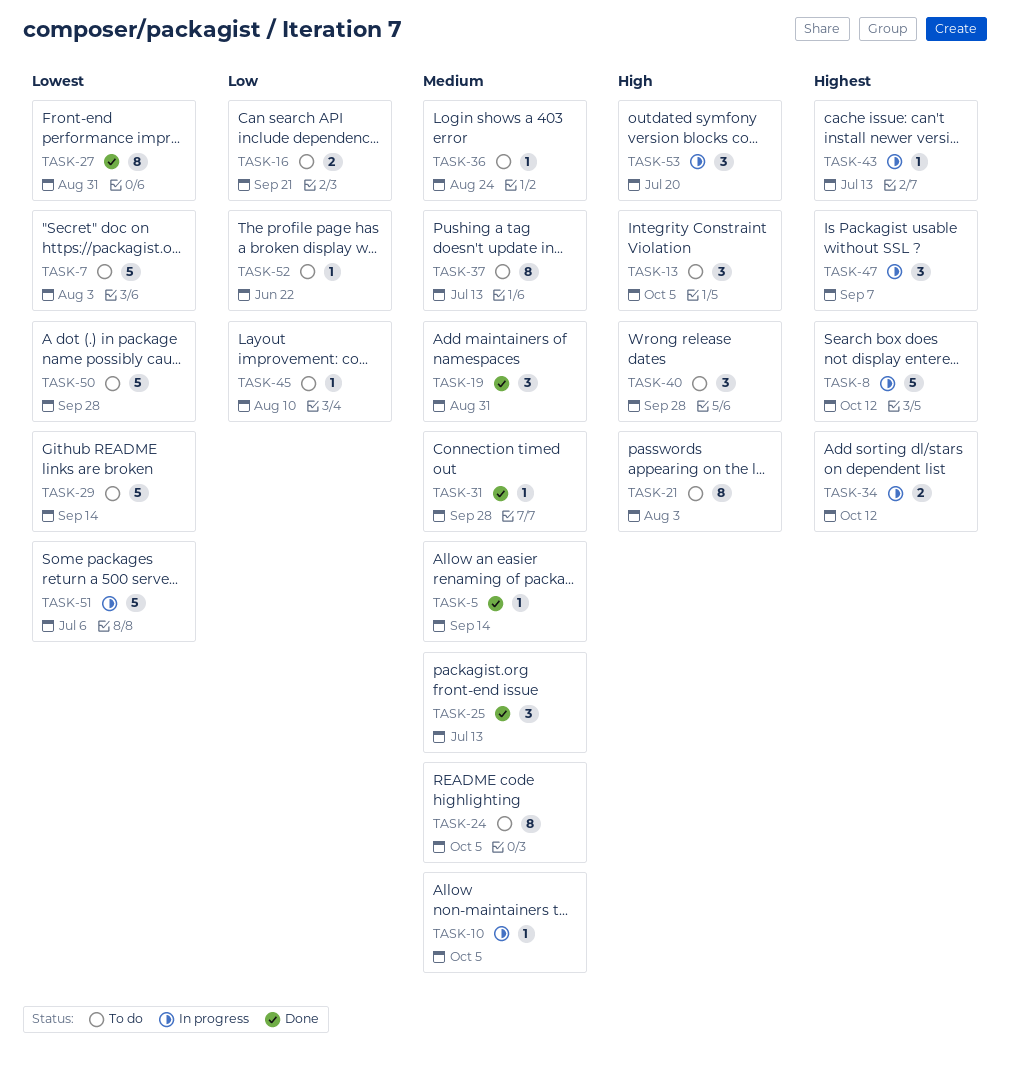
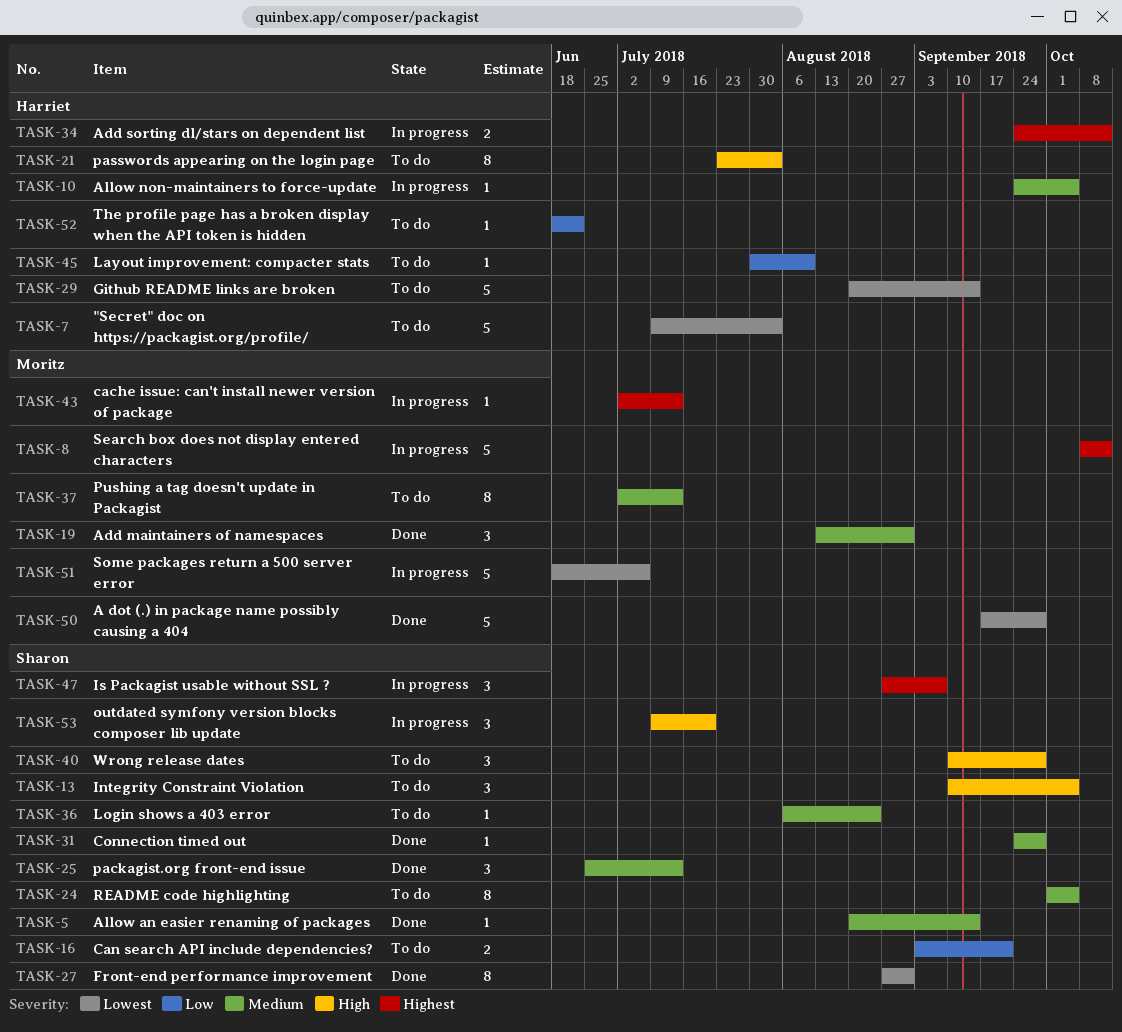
TASK-50, status: To do -> Done

